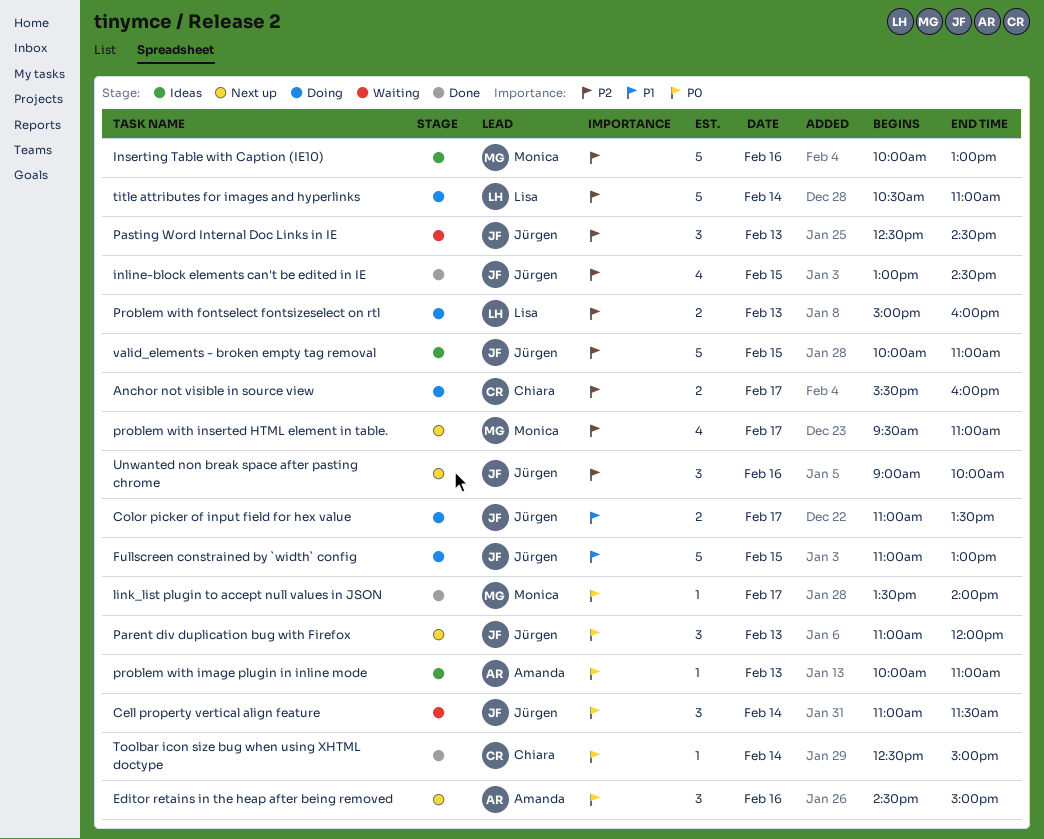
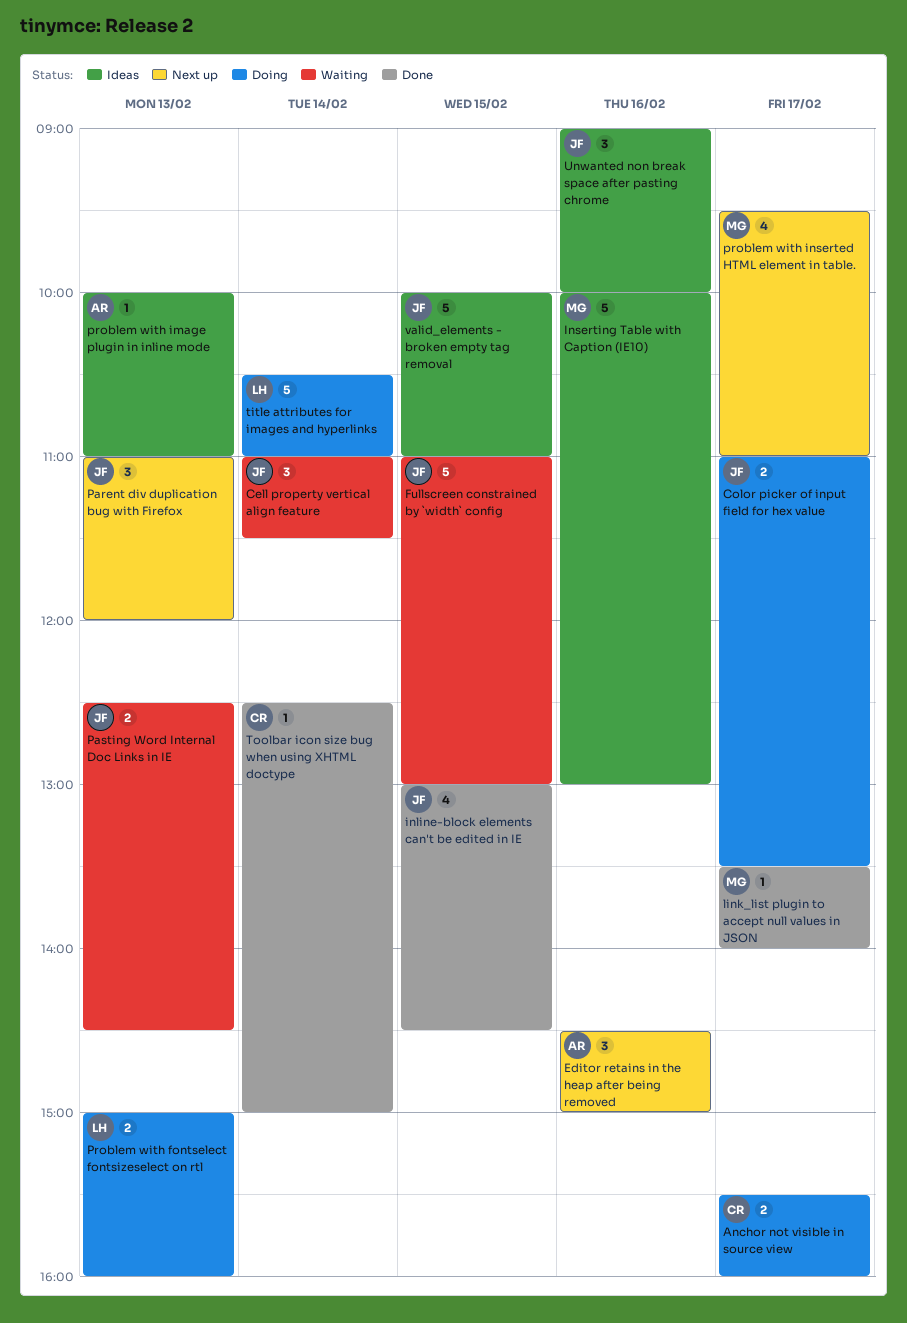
Fullscreen constrained by `width` config, status: Doing -> Waiting
Pasting Word Internal Doc Links in IE, estimate: 3 -> 2
Unwanted non break space after pasting chrome, status: Next up -> Ideas

